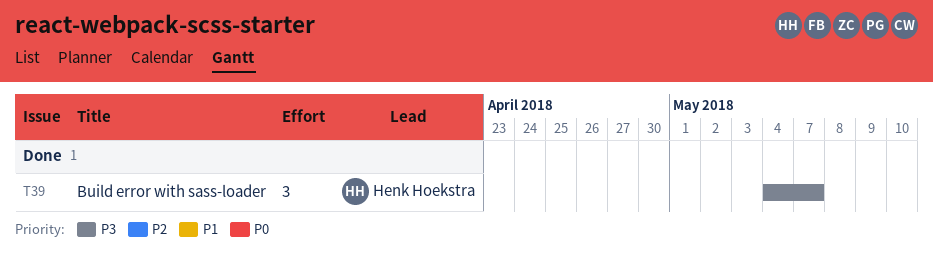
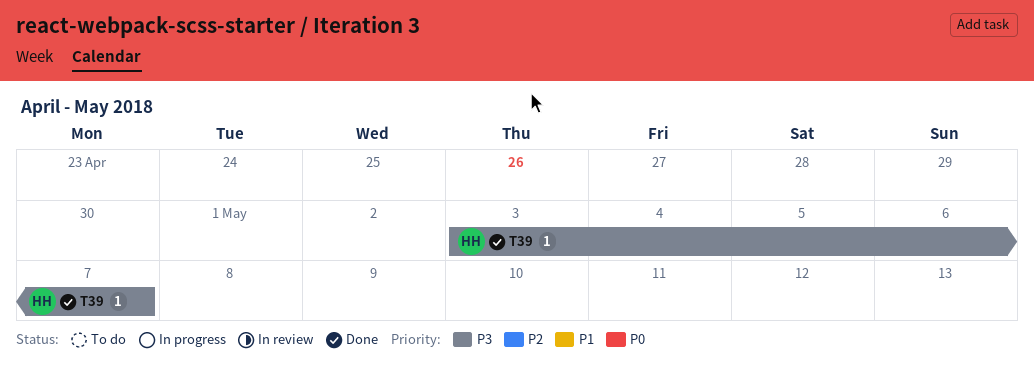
T39, estimate: 3 -> 1
T39, start: May 4 -> May 3

